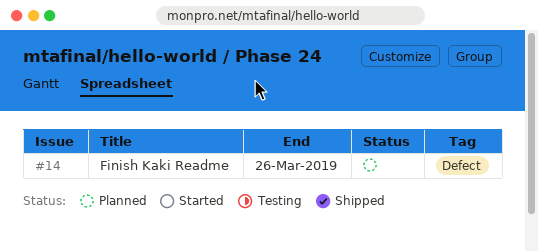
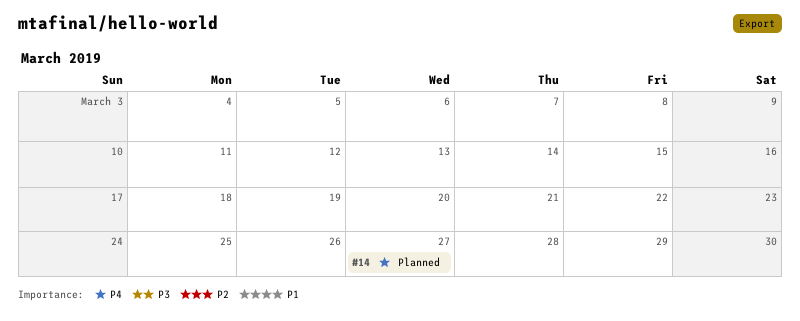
#14, due: Mar 26 -> Mar 27

